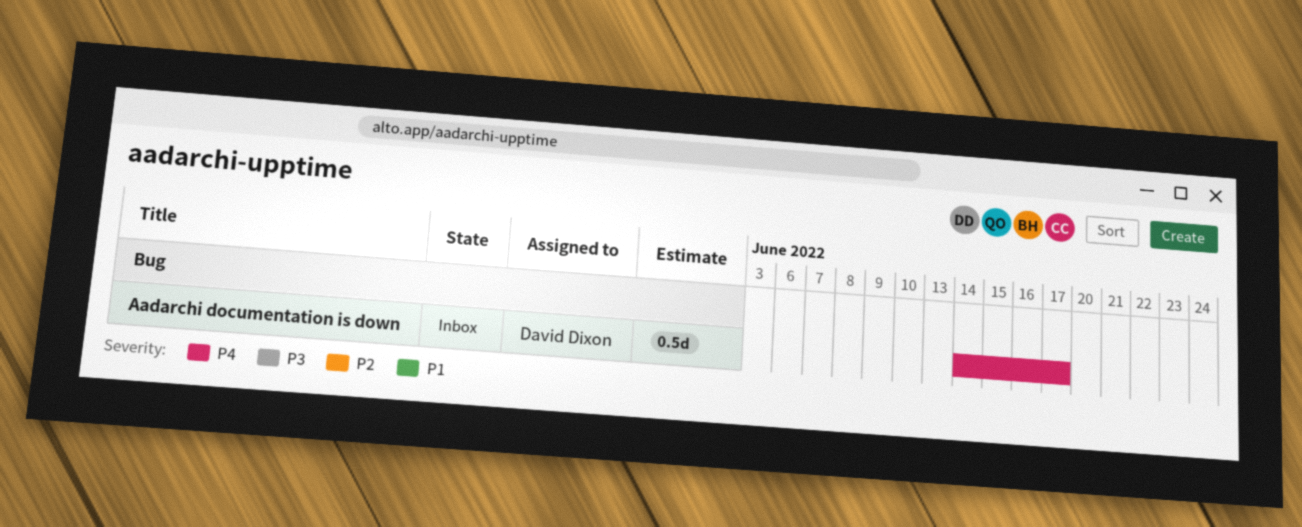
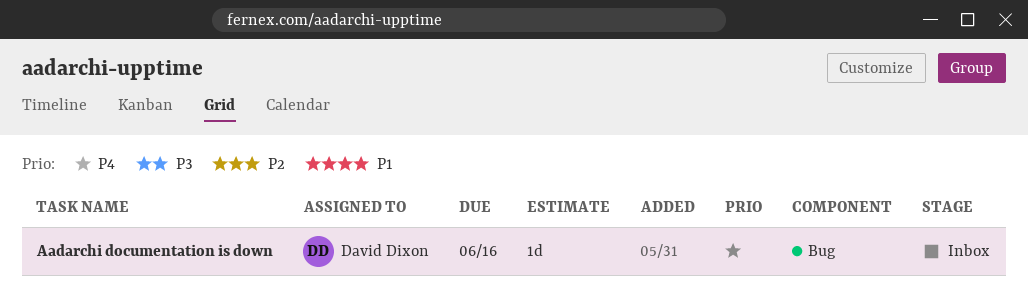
Aadarchi documentation is down, estimate: 0.5d -> 1d
Aadarchi documentation is down, due: Jun 17 -> Jun 16

